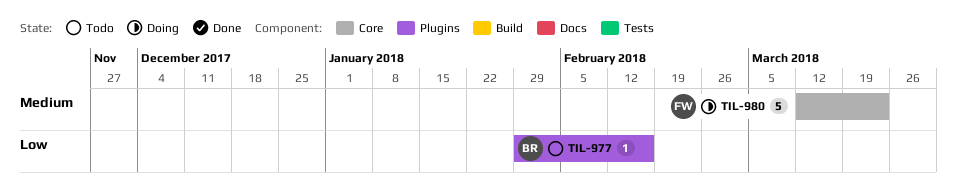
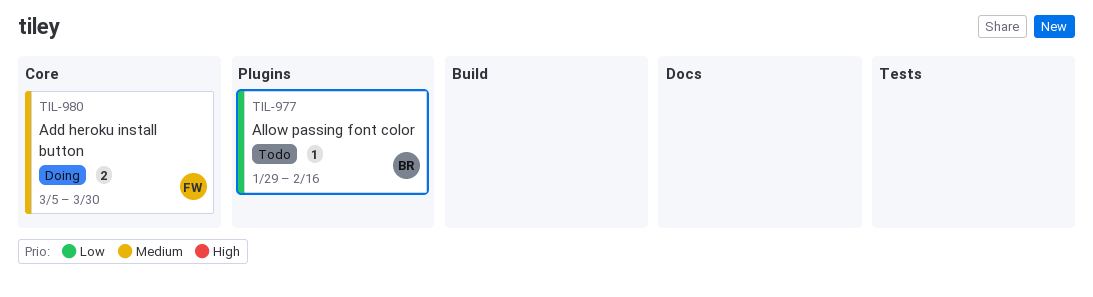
TIL-980, estimate: 5 -> 2
TIL-980, start: Mar 12 -> Mar 5
TIL-980, due: Mar 23 -> Mar 30

